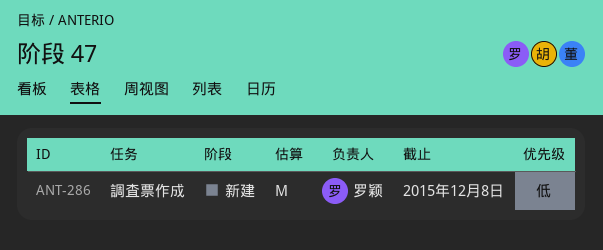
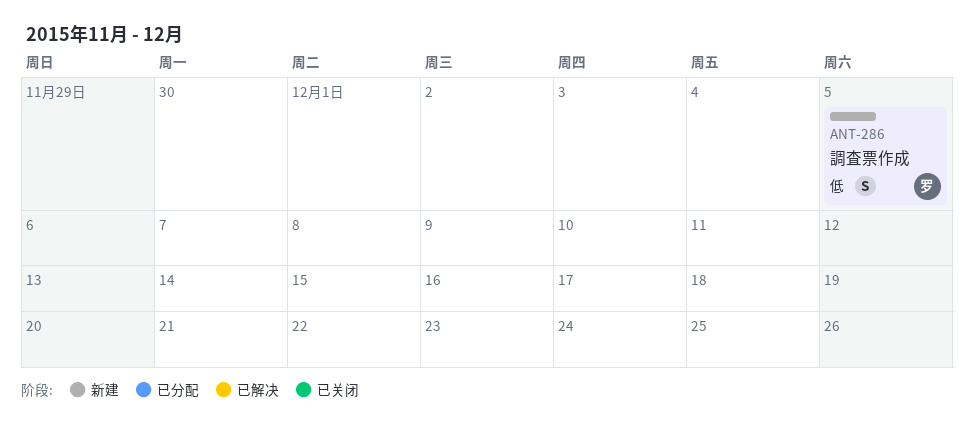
ANT-286, estimate: M -> S
ANT-286, due: Dec 8 -> Dec 5

